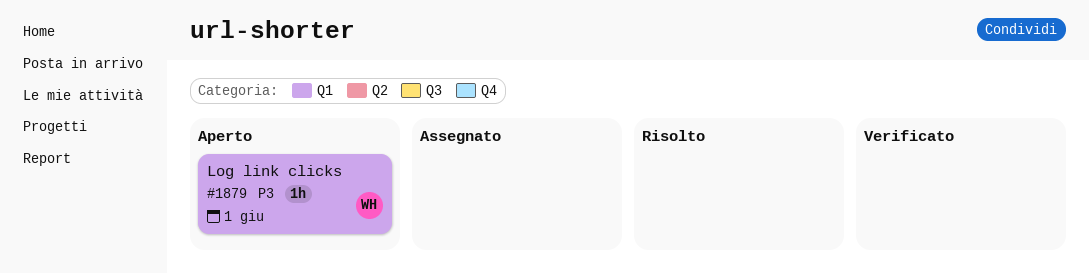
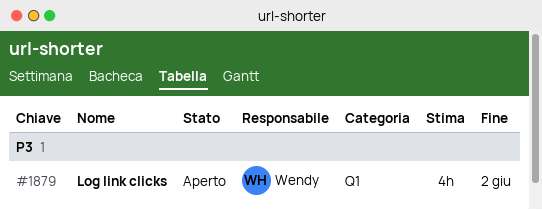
#1879, estimate: 1h -> 4h
#1879, due: Jun 1 -> Jun 2

